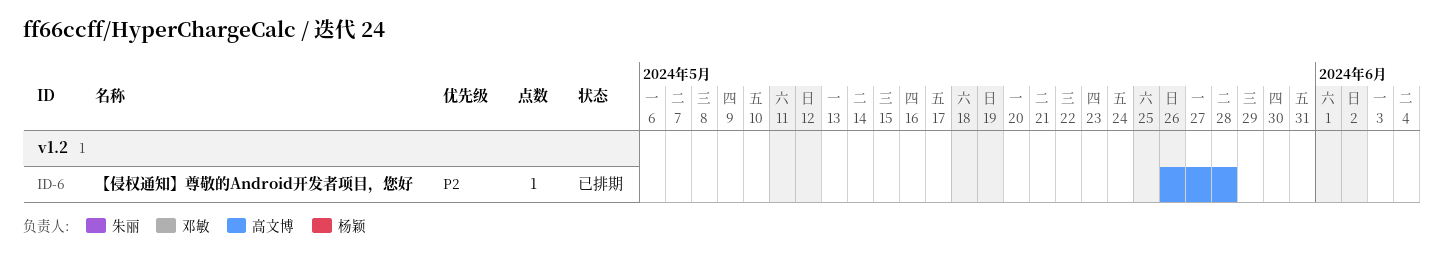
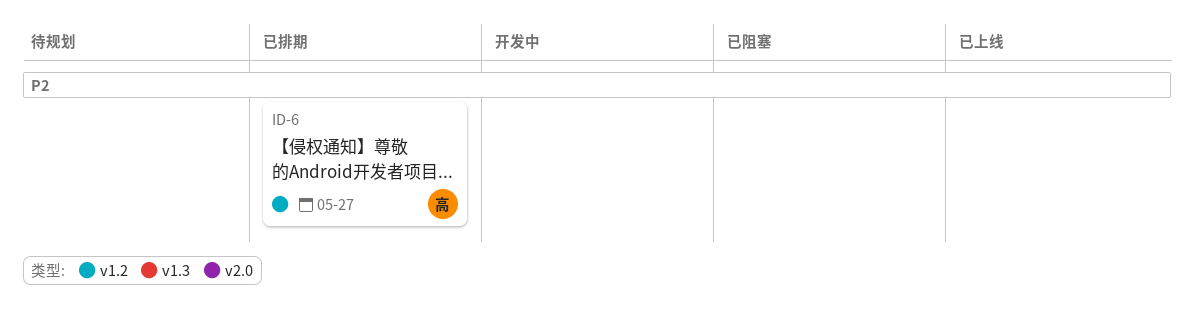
ID-6, due: May 28 -> May 27

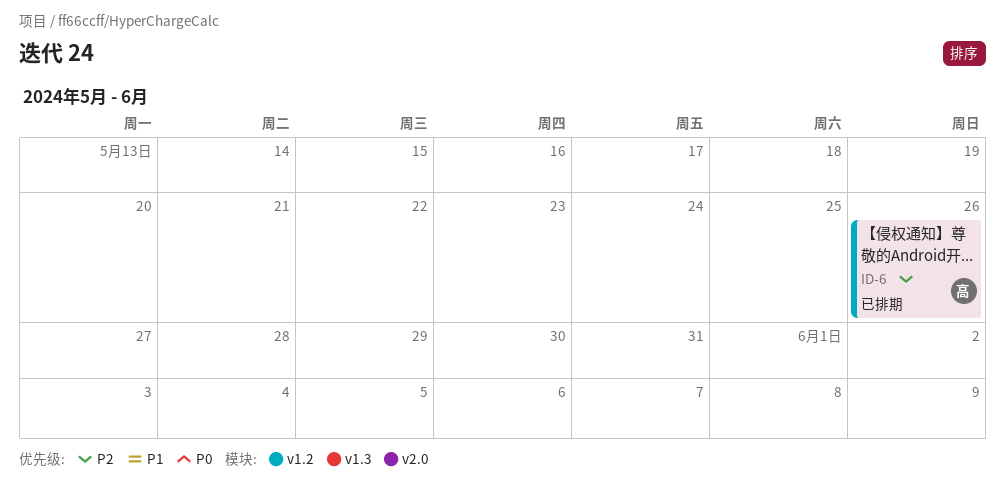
ID-6, due: May 27 -> May 26

